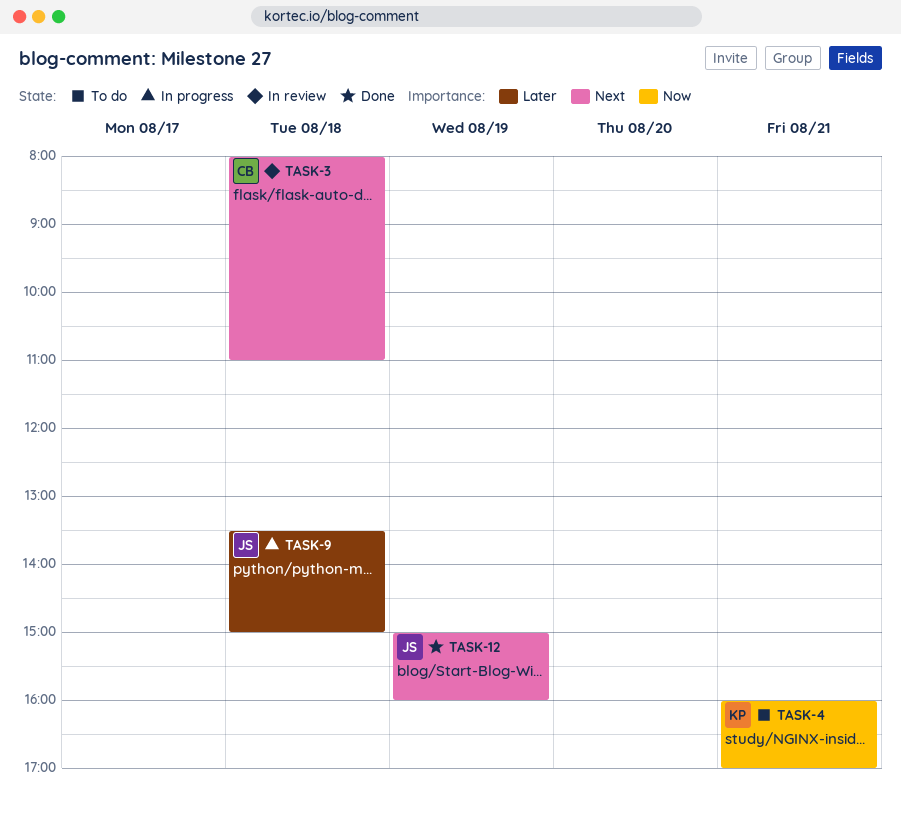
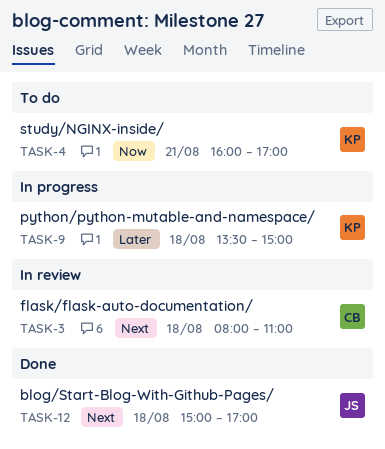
TASK-9, owner: JS -> KP
TASK-12, day: Aug 19 -> Aug 18
TASK-12, ends: 16:00 -> 17:00

